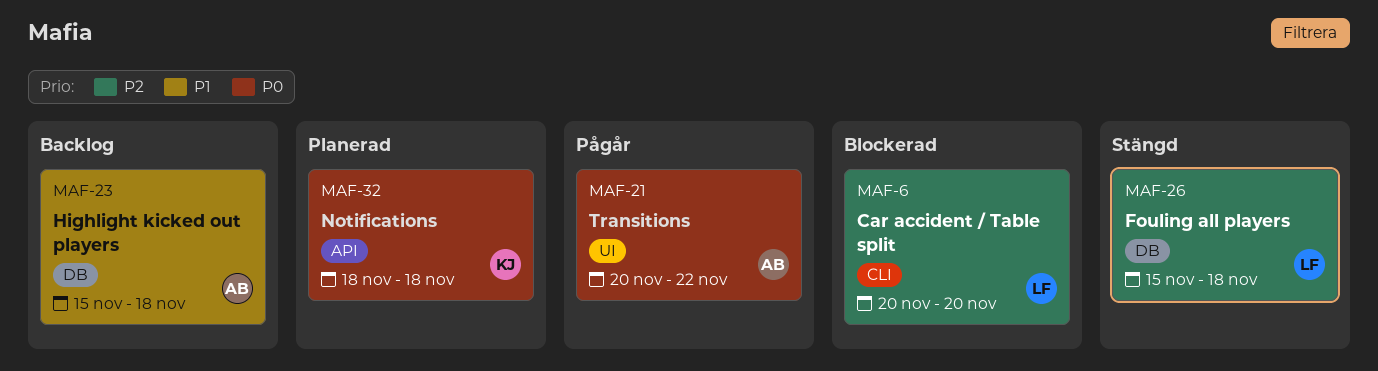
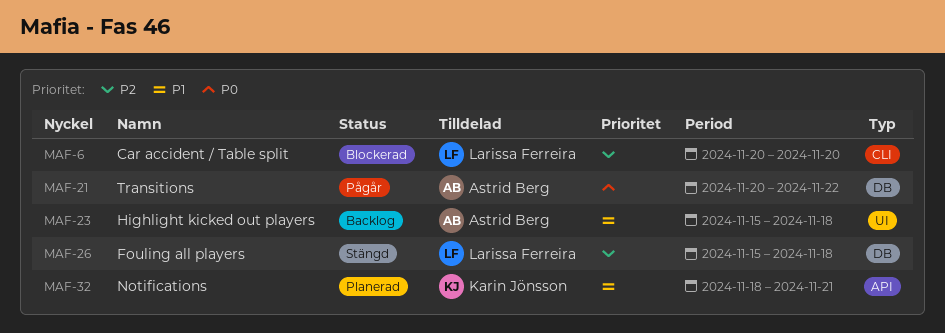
MAF-21, label: UI -> DB
MAF-23, label: DB -> UI
MAF-32, priority: P0 -> P1
MAF-32, due: Nov 18 -> Nov 21

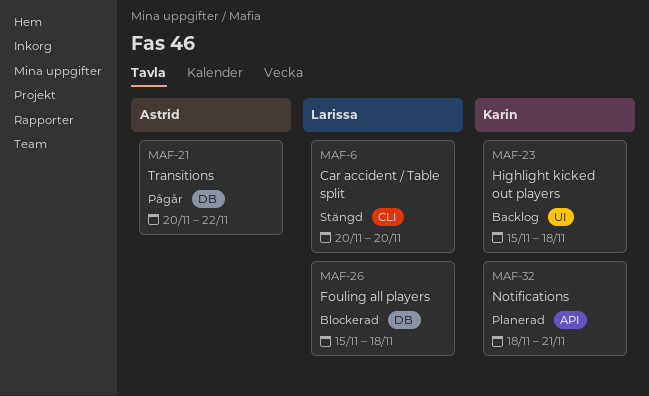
MAF-6, status: Blockerad -> Stängd
MAF-23, owner: Astrid Berg -> Karin Jönsson
MAF-26, status: Stängd -> Blockerad

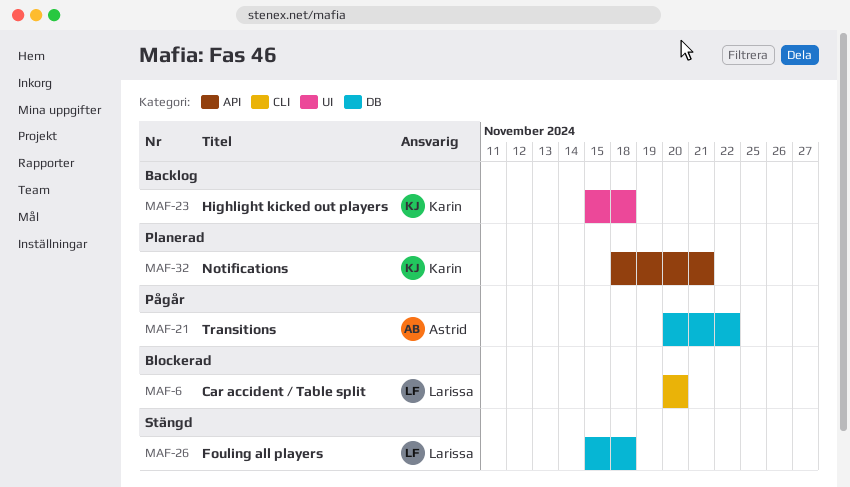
MAF-6, status: Stängd -> Blockerad
MAF-26, status: Blockerad -> Stängd

